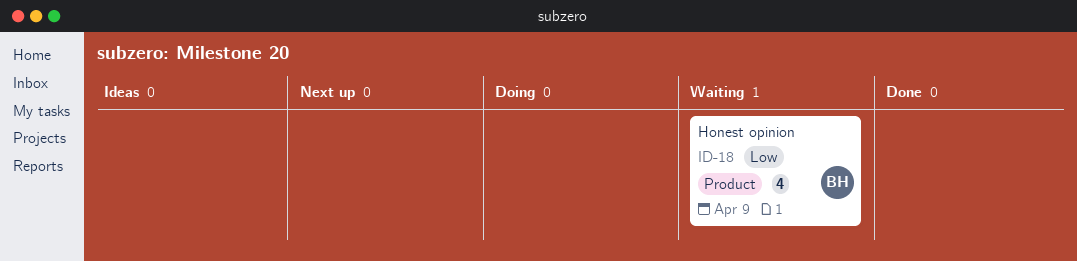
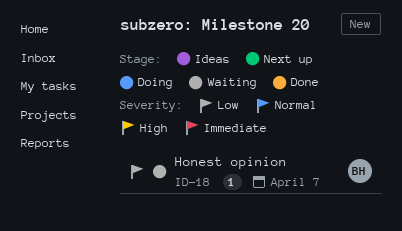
ID-18, estimate: 4 -> 1
ID-18, due: Apr 9 -> Apr 7

